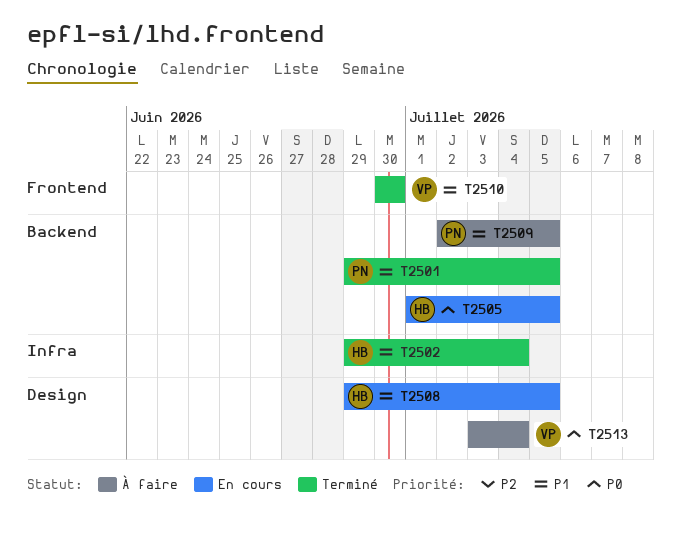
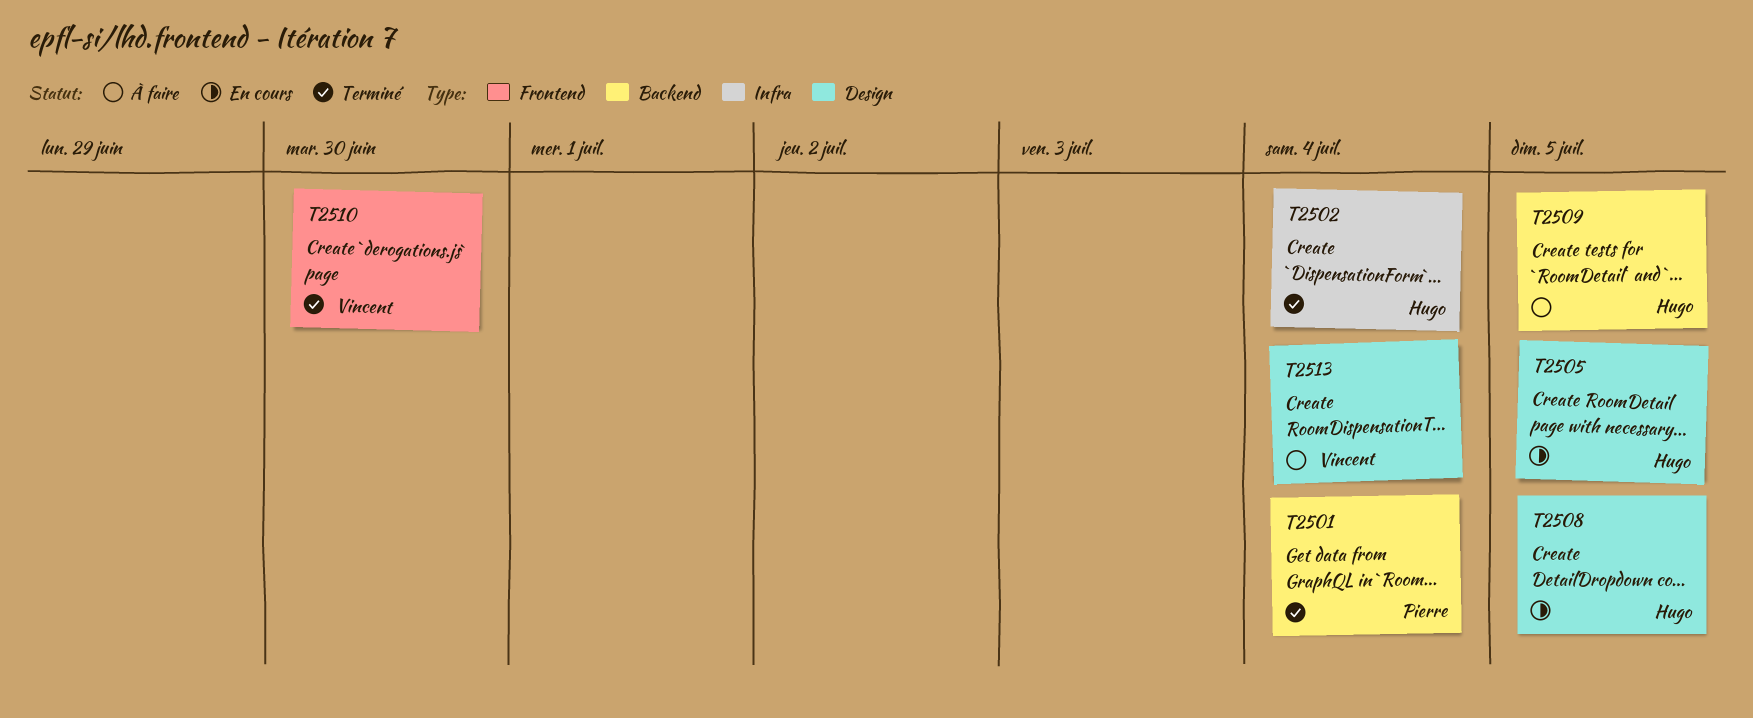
T2501, due: Jul 5 -> Jul 4
T2505, label: Backend -> Design
T2509, owner: Pierre -> Hugo

